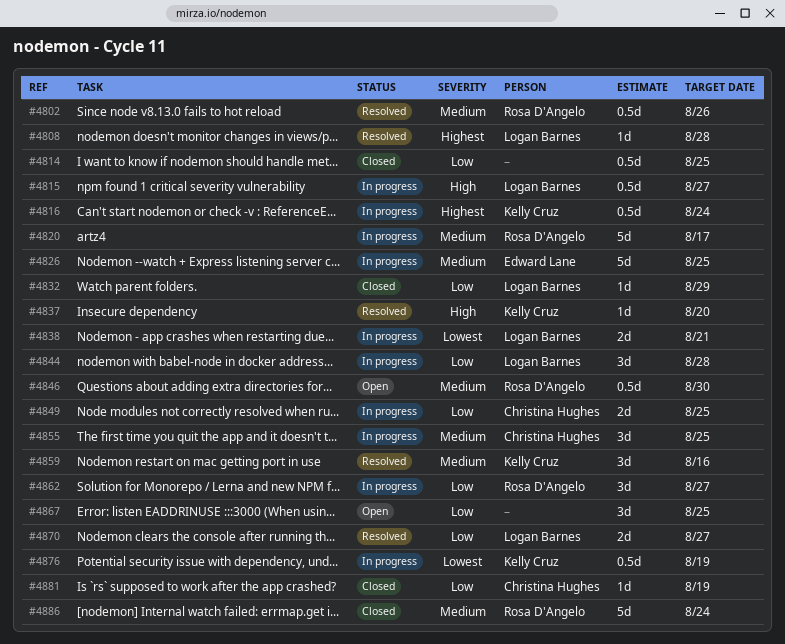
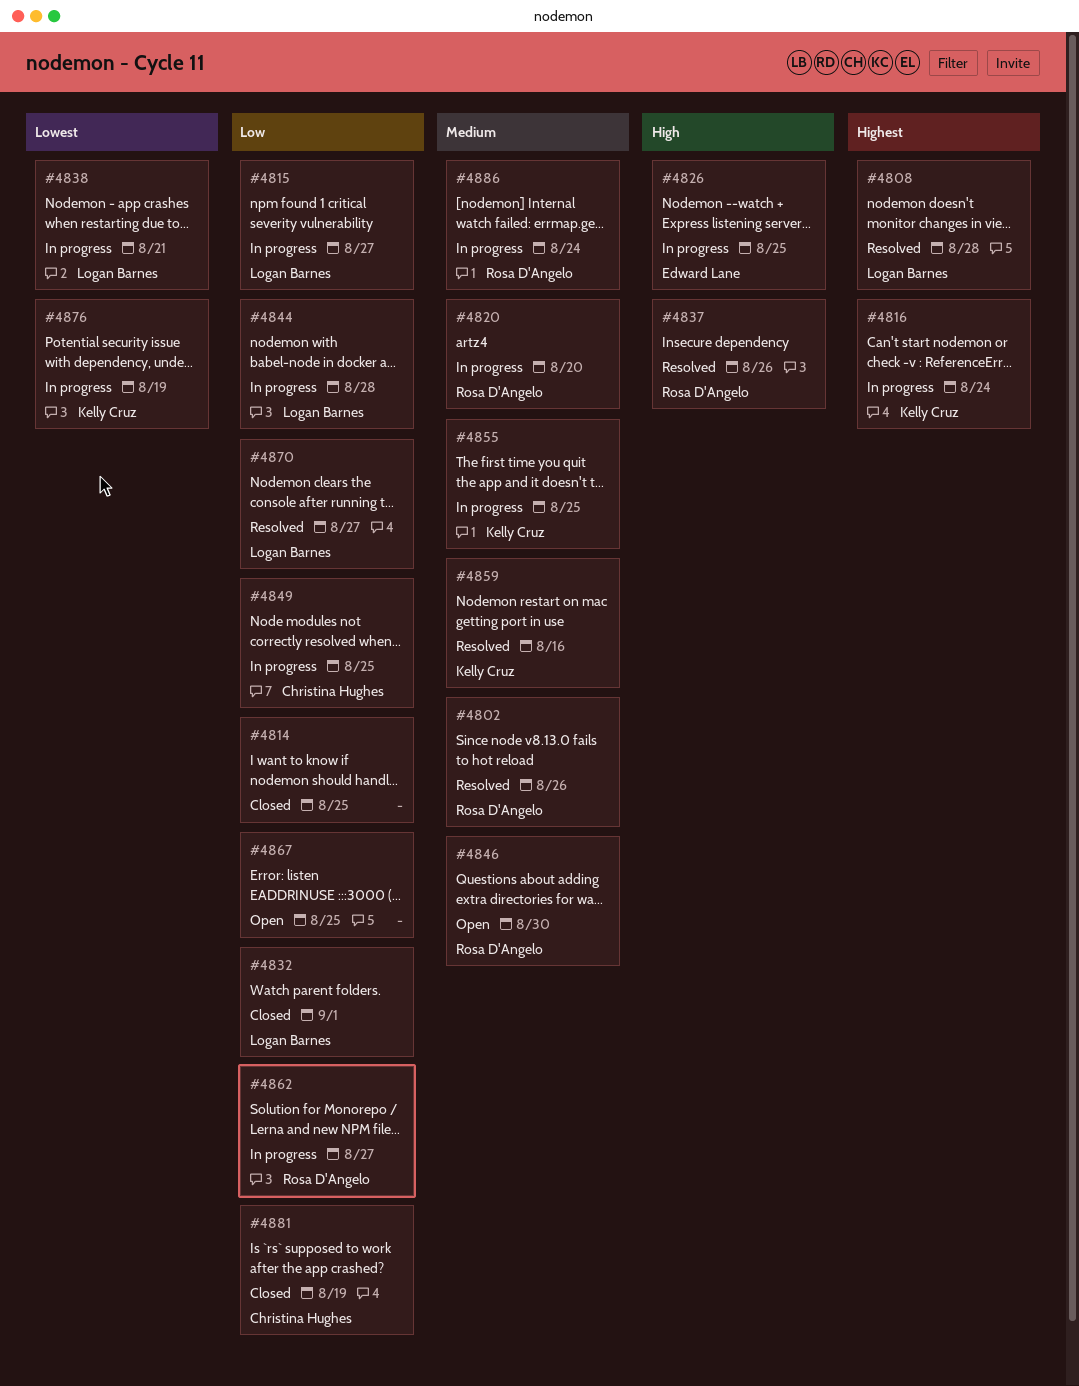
#4815, priority: High -> Low
#4820, due: Aug 17 -> Aug 20
#4826, priority: Medium -> High
#4832, due: Aug 29 -> Sep 1
#4837, owner: Kelly Cruz -> Rosa D'Angelo
#4837, due: Aug 20 -> Aug 26
#4855, owner: Christina Hughes -> Kelly Cruz
#4886, status: Closed -> In progress

